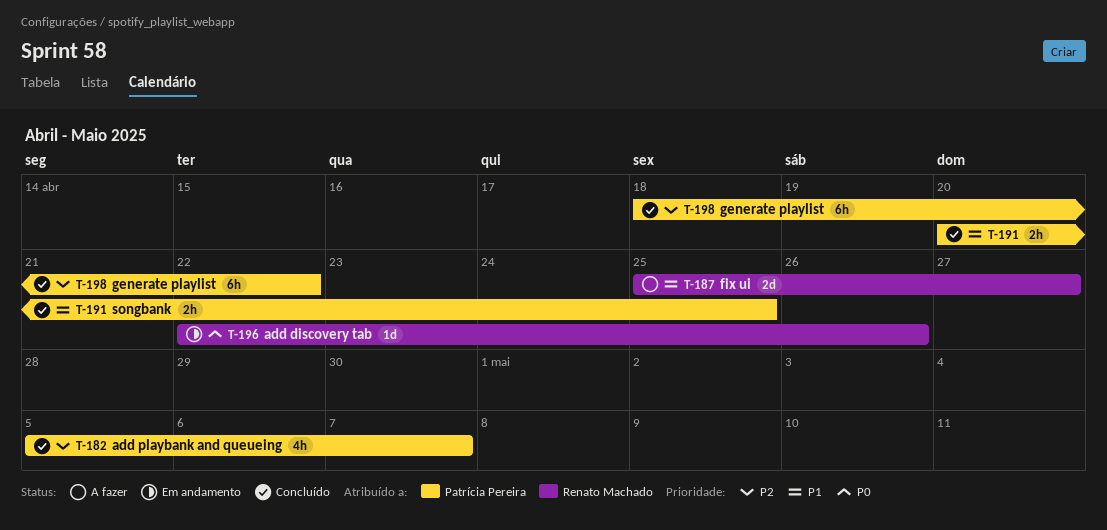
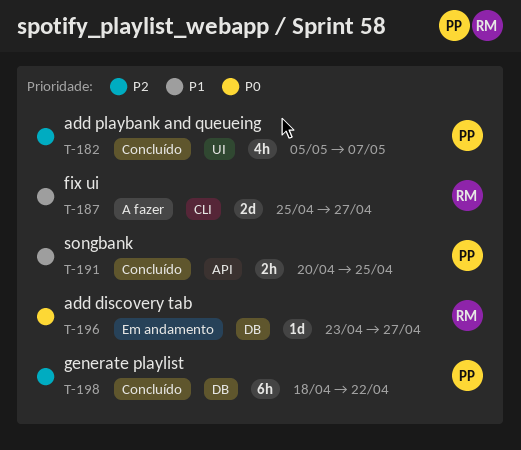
T-196, start: Apr 22 -> Apr 23
T-196, due: Apr 26 -> Apr 27

